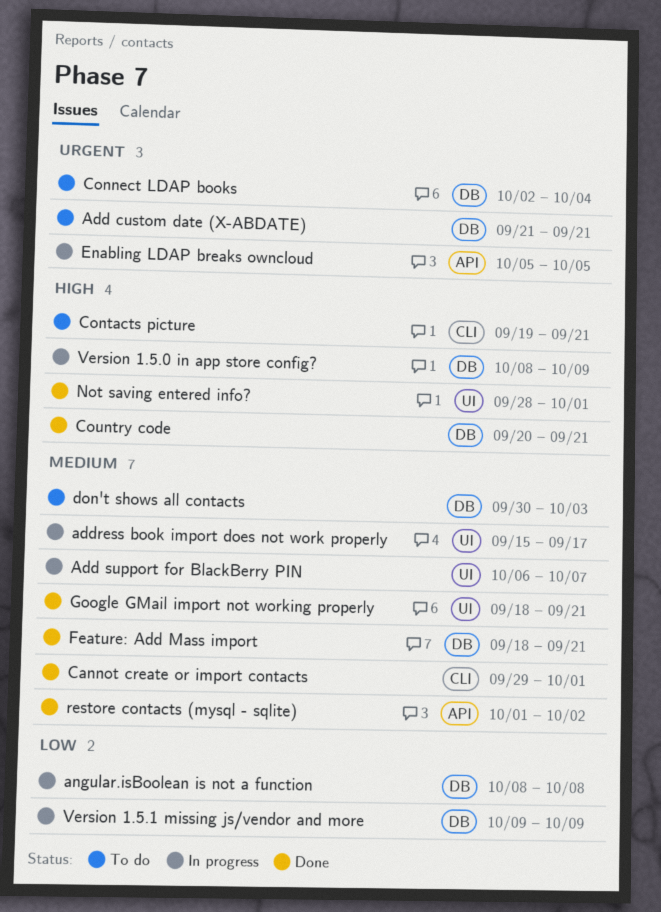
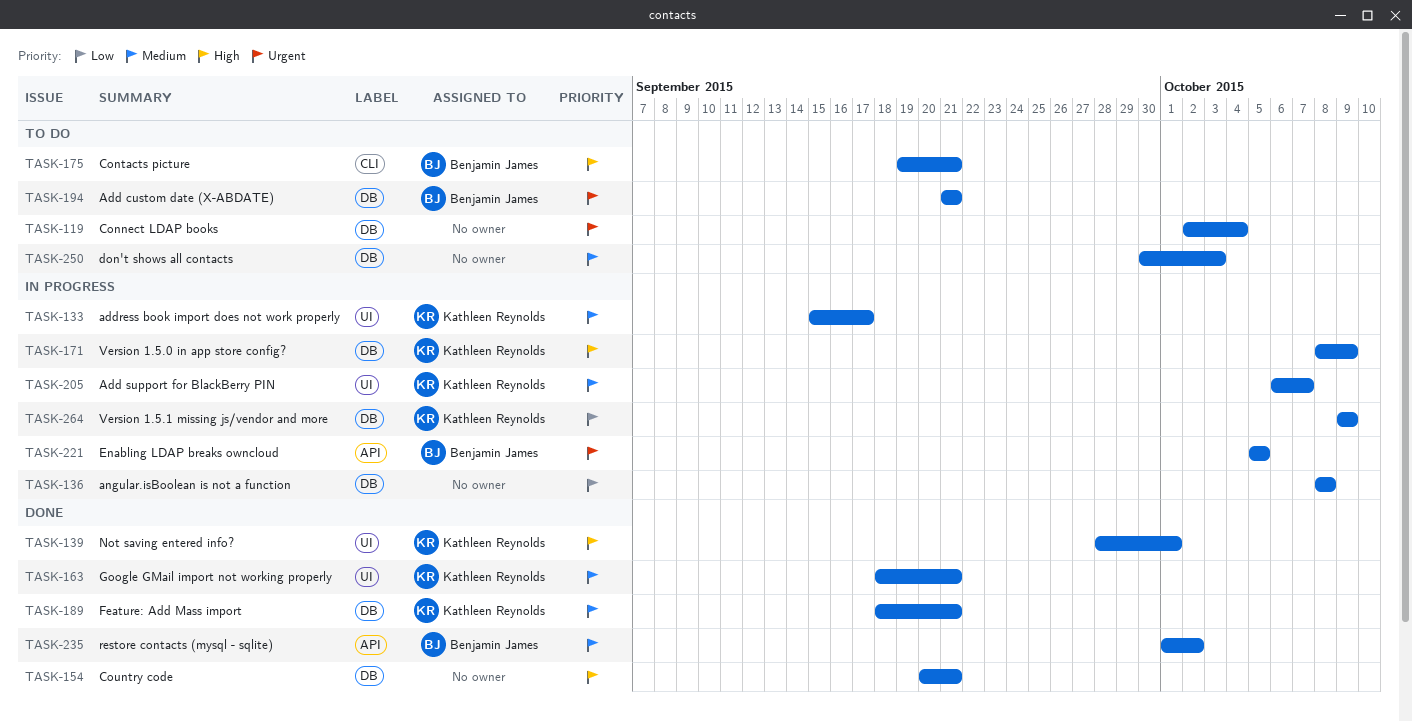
Cannot create or import contacts: present -> none

